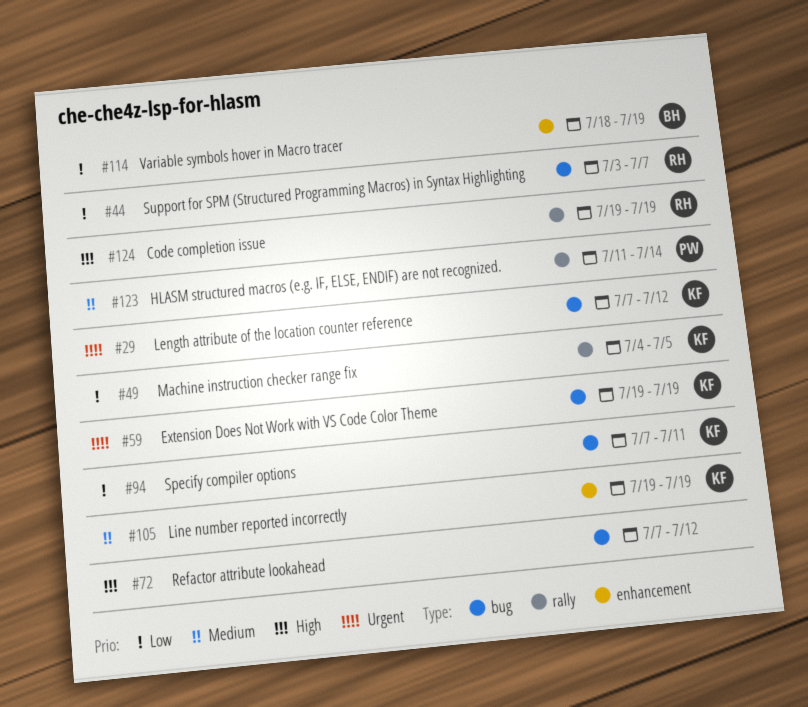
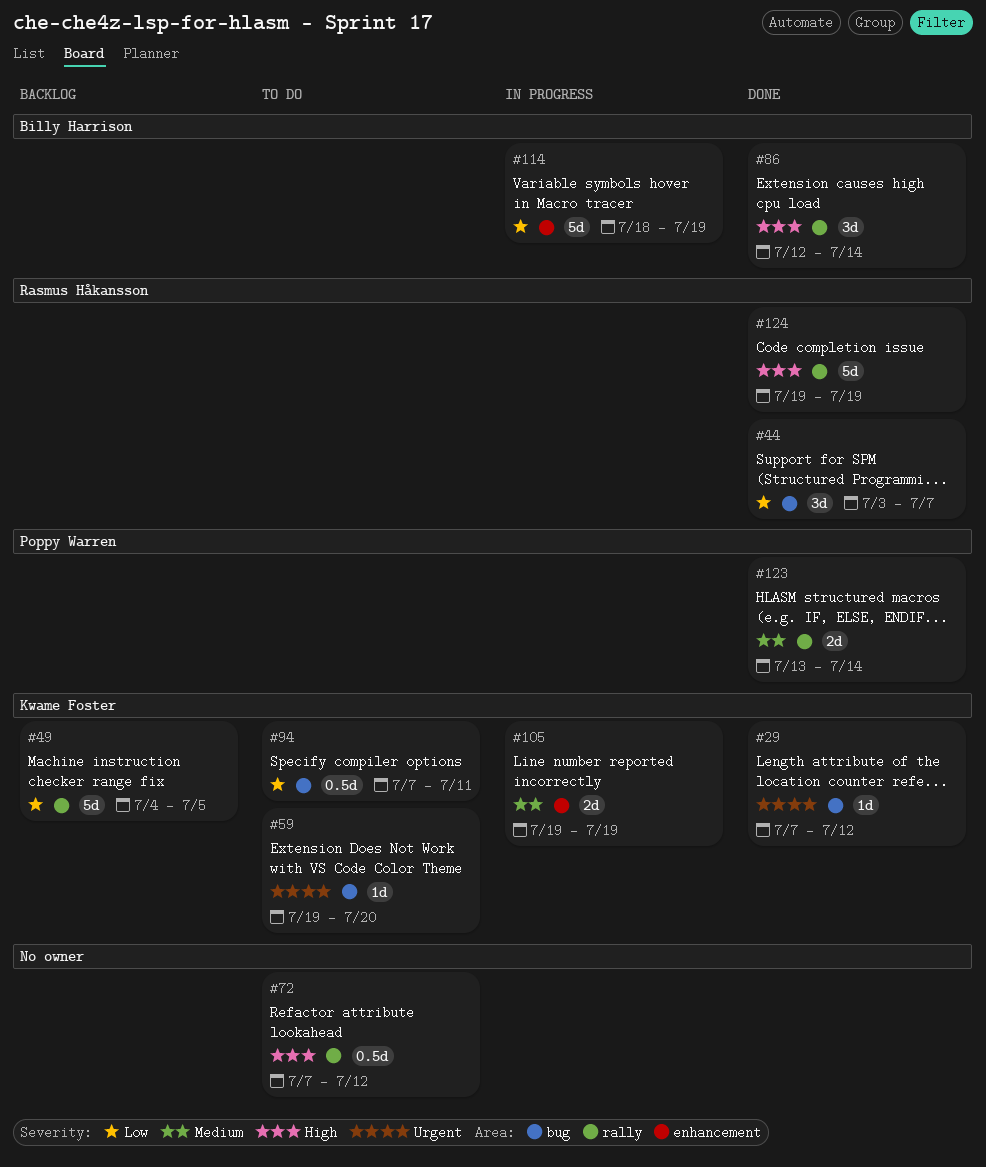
#59, due: Jul 19 -> Jul 20
#72, label: bug -> rally
#86: none -> present
#123, start: Jul 11 -> Jul 13

